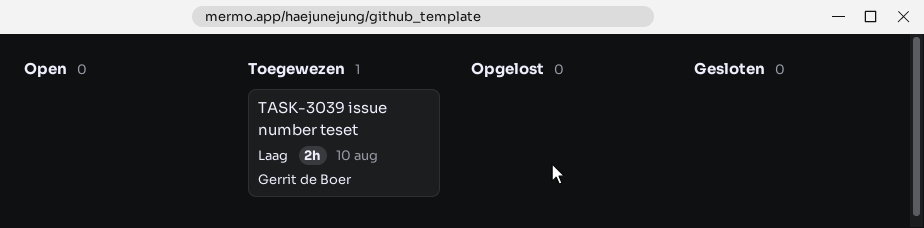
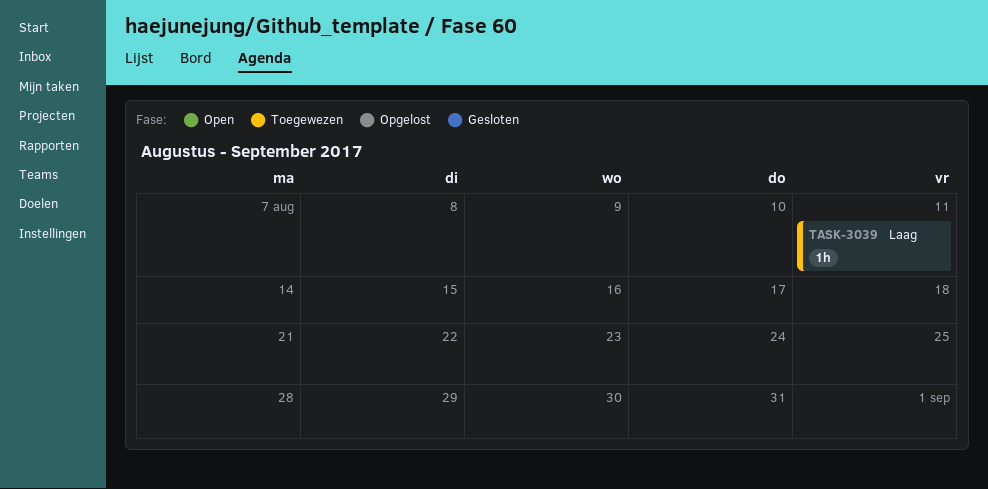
TASK-3039, estimate: 2h -> 1h
TASK-3039, due: Aug 10 -> Aug 11

